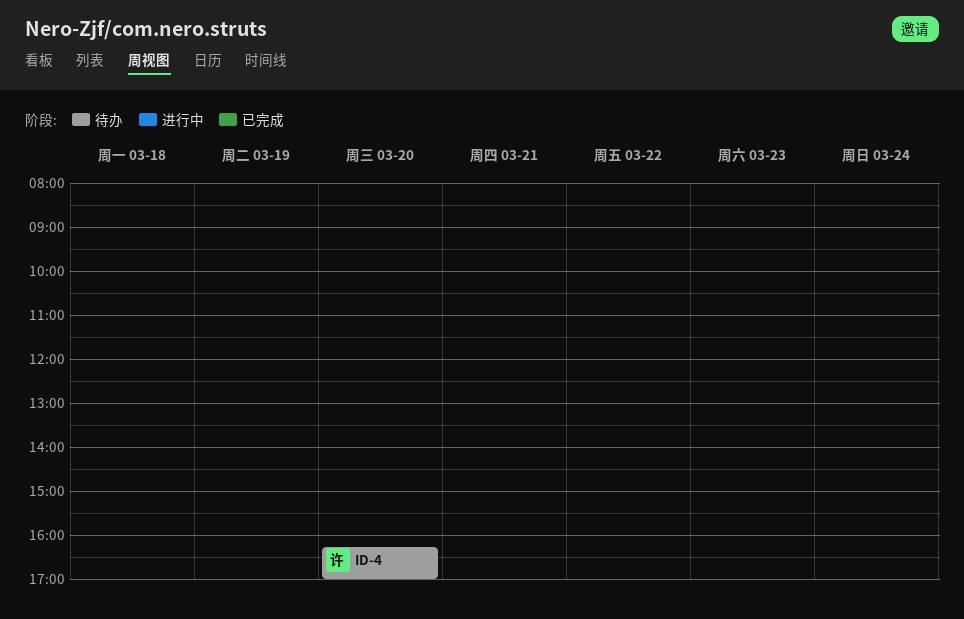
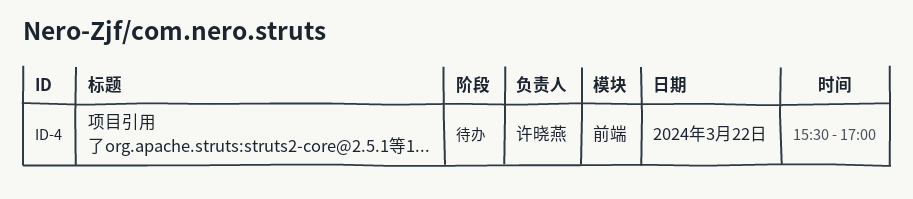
ID-4, day: Mar 20 -> Mar 22
ID-4, begins: 16:15 -> 15:30

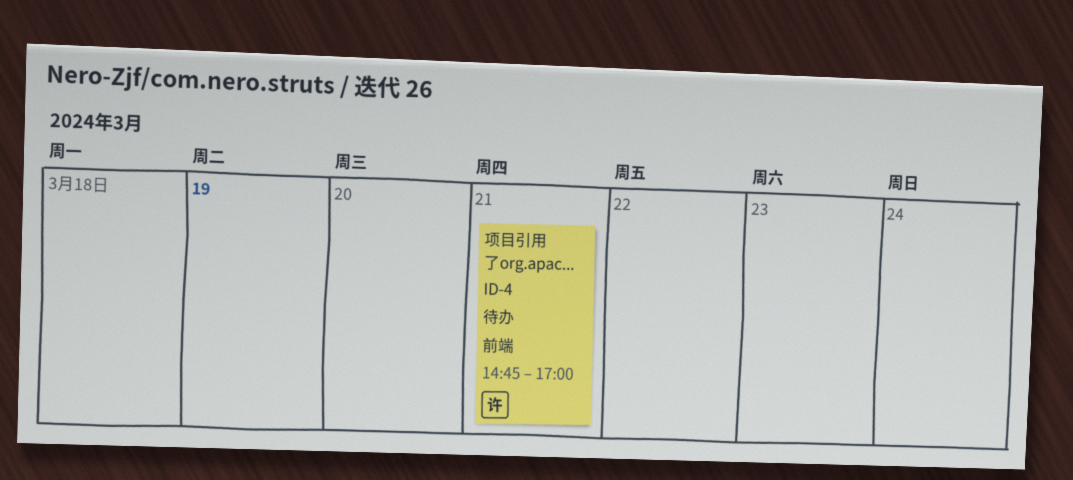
ID-4, day: Mar 22 -> Mar 21
ID-4, begins: 15:30 -> 14:45

